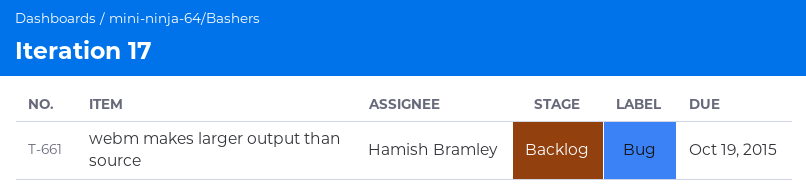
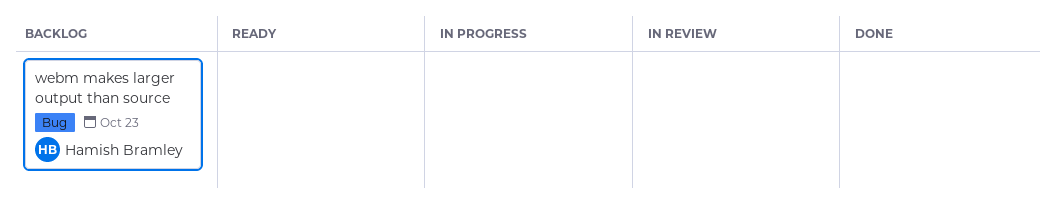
webm makes larger output than source, due: Oct 19 -> Oct 23

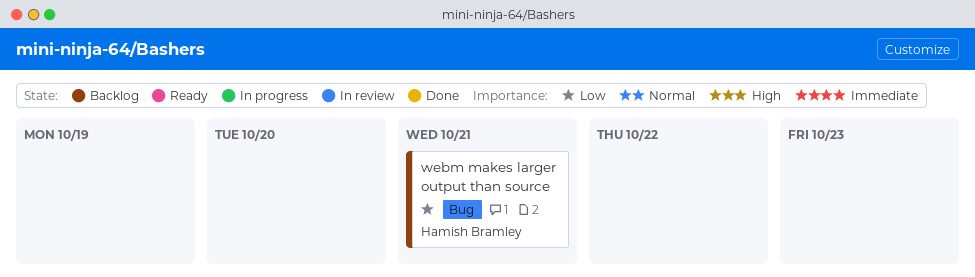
webm makes larger output than source, due: Oct 23 -> Oct 21

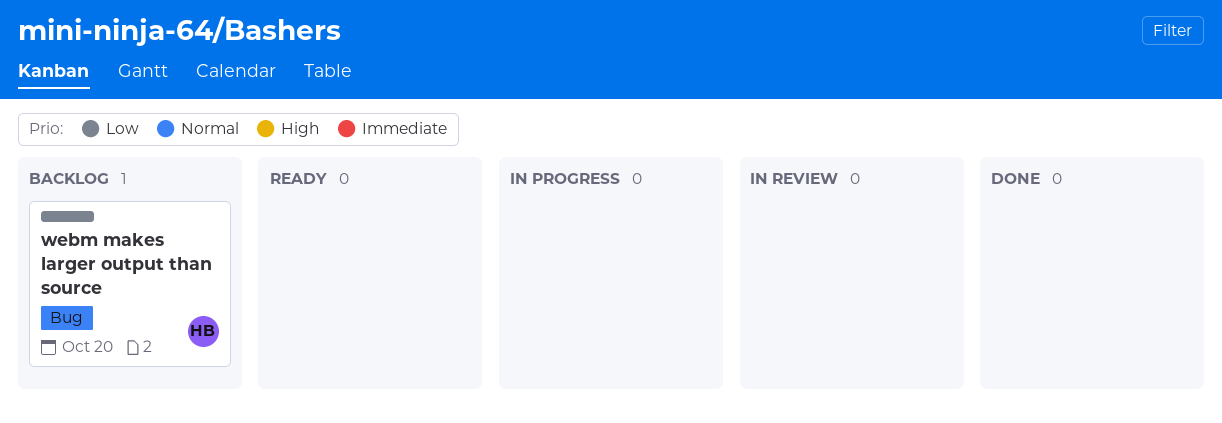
webm makes larger output than source, due: Oct 21 -> Oct 20

